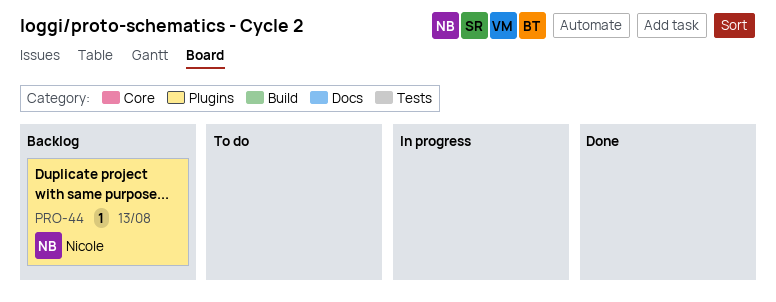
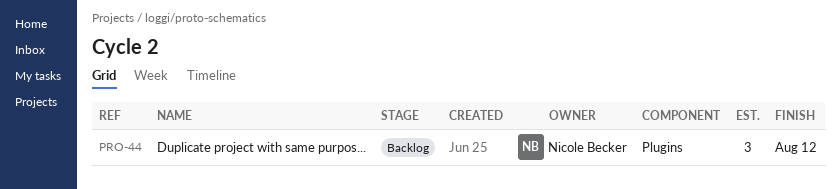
PRO-44, estimate: 1 -> 3
PRO-44, due: Aug 13 -> Aug 12

